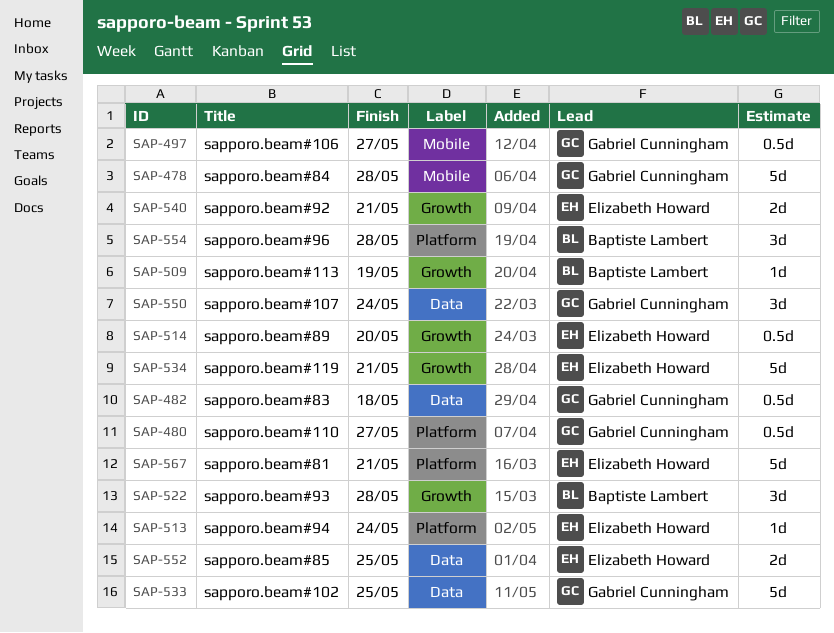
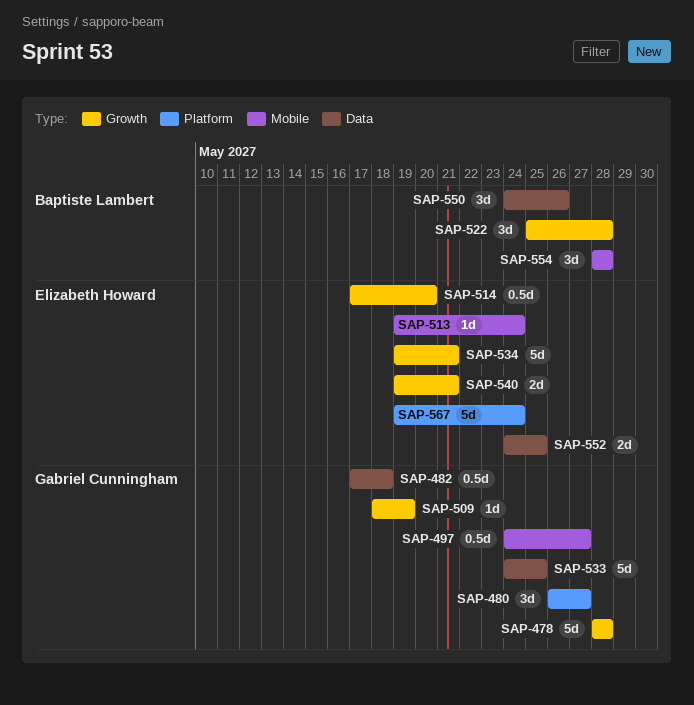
SAP-478, label: Mobile -> Growth
SAP-480, estimate: 0.5d -> 3d
SAP-509, owner: Baptiste Lambert -> Gabriel Cunningham
SAP-513, label: Platform -> Mobile
SAP-550, owner: Gabriel Cunningham -> Baptiste Lambert
SAP-550, due: May 24 -> May 26
SAP-554, label: Platform -> Mobile
SAP-567, due: May 21 -> May 24

